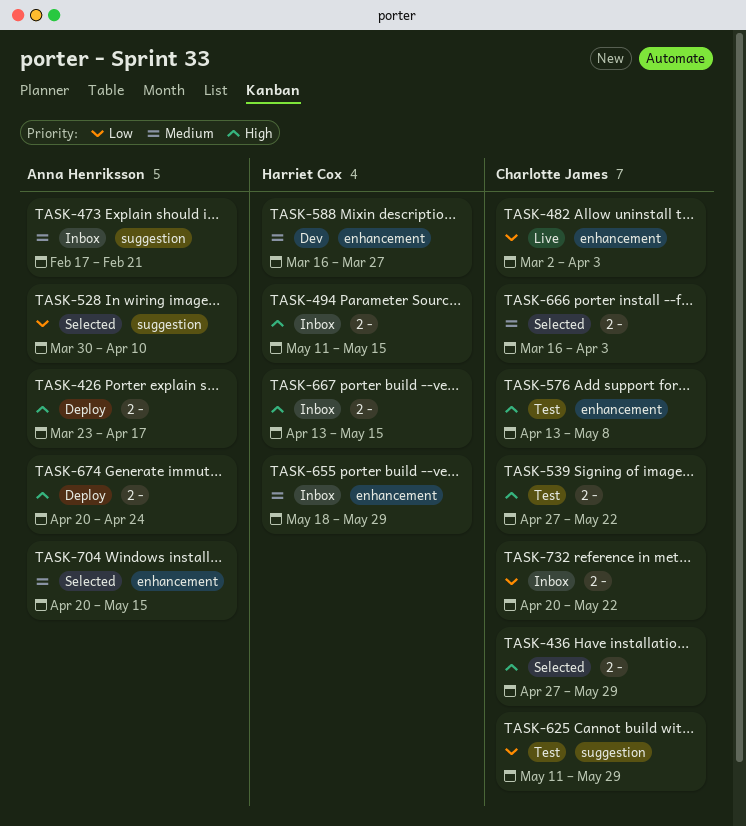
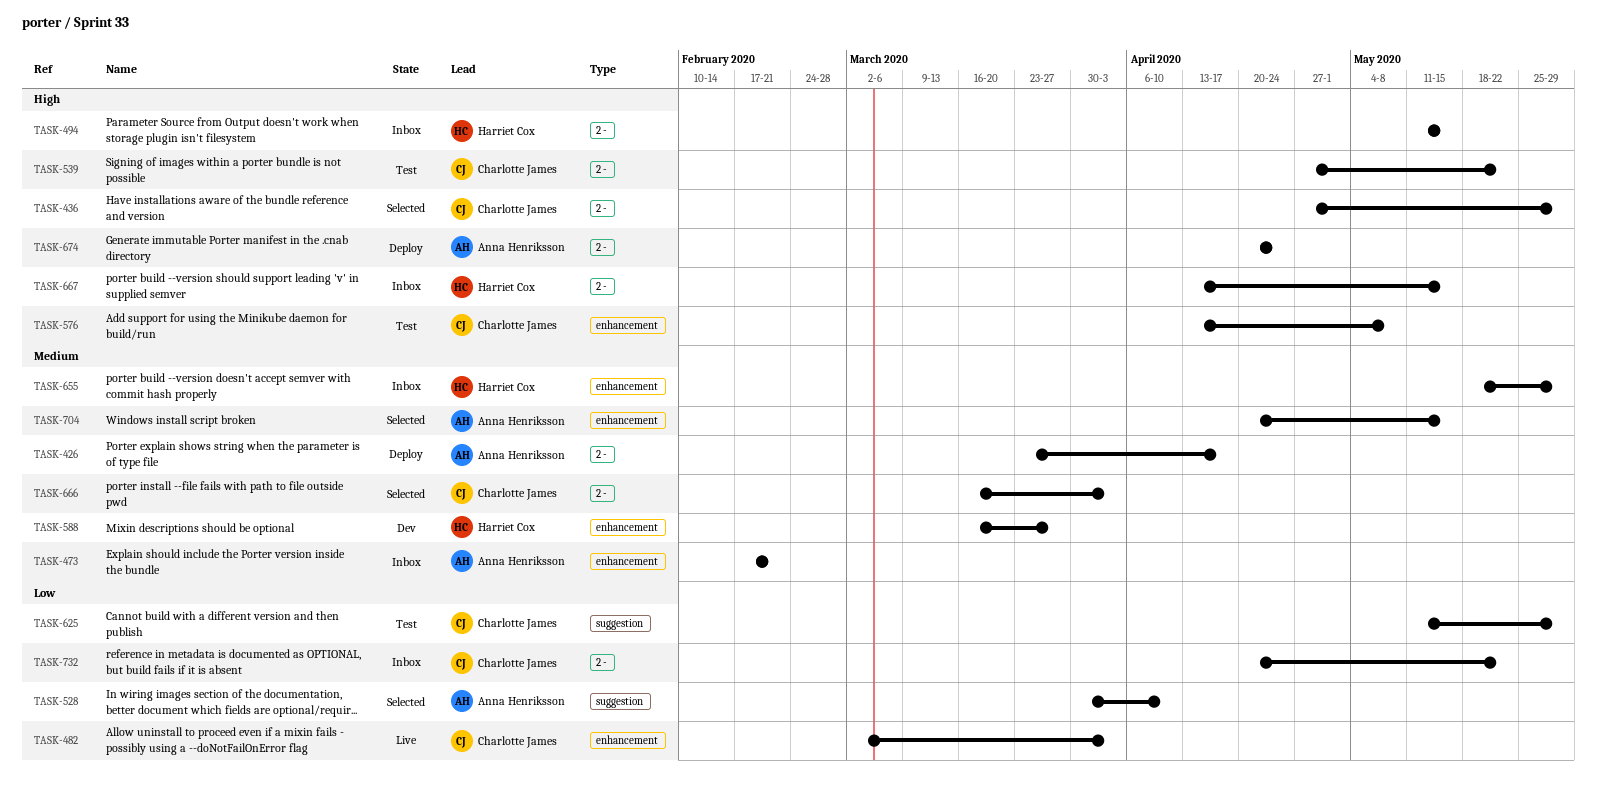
TASK-426, priority: High -> Medium
TASK-473, label: suggestion -> enhancement

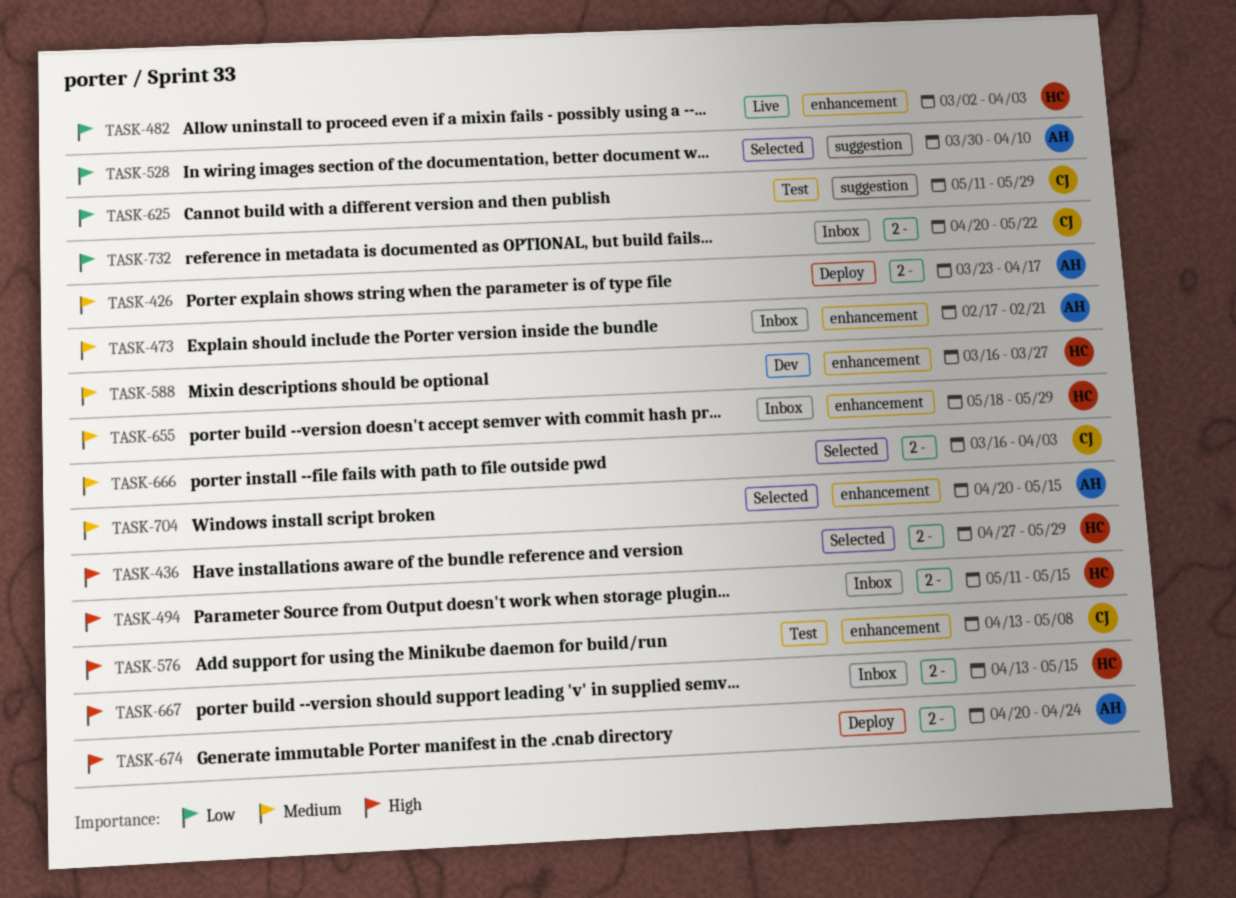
TASK-436, owner: Charlotte James -> Harriet Cox
TASK-482, owner: Charlotte James -> Harriet Cox
TASK-539: present -> none

